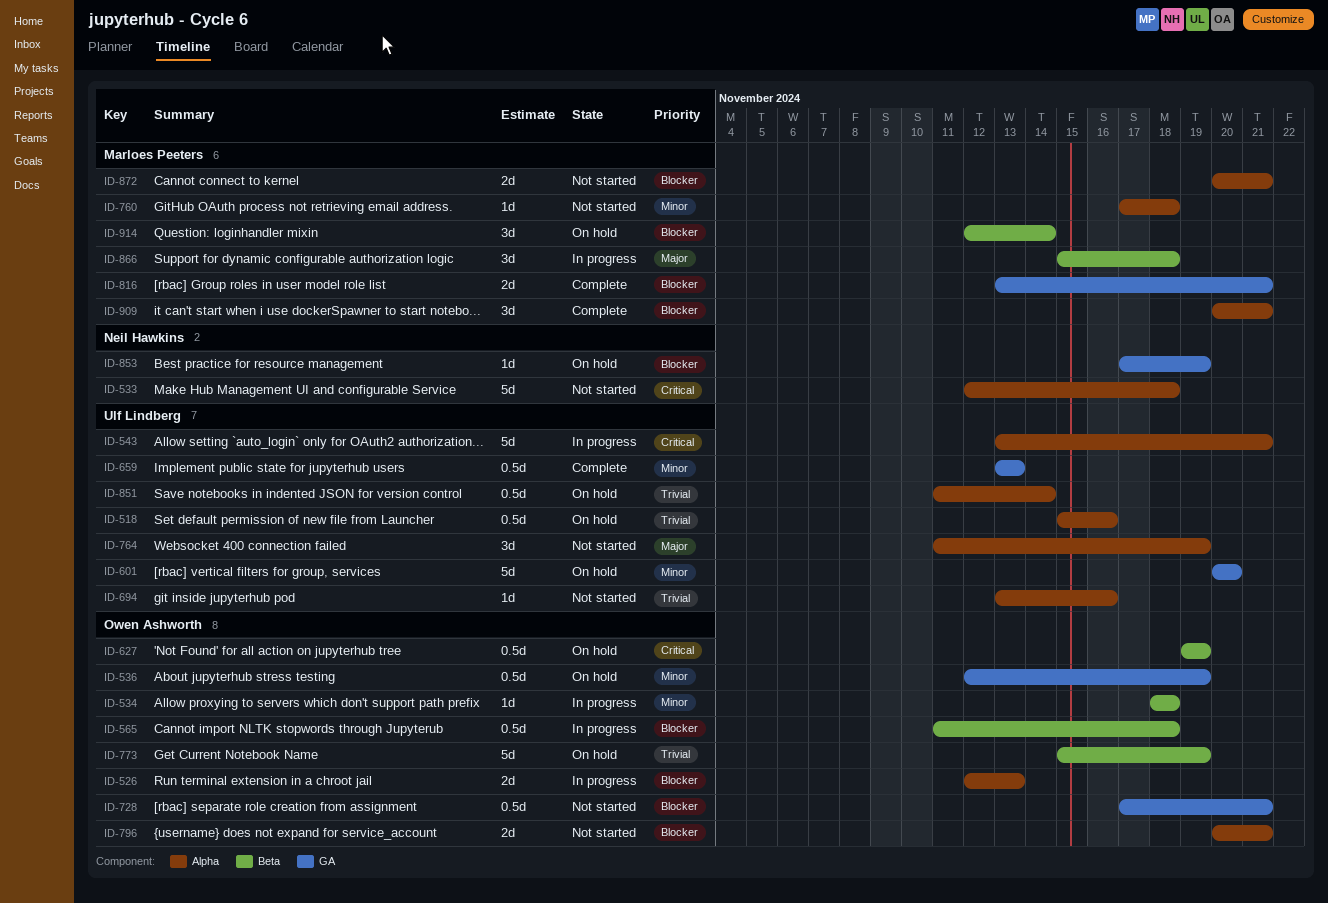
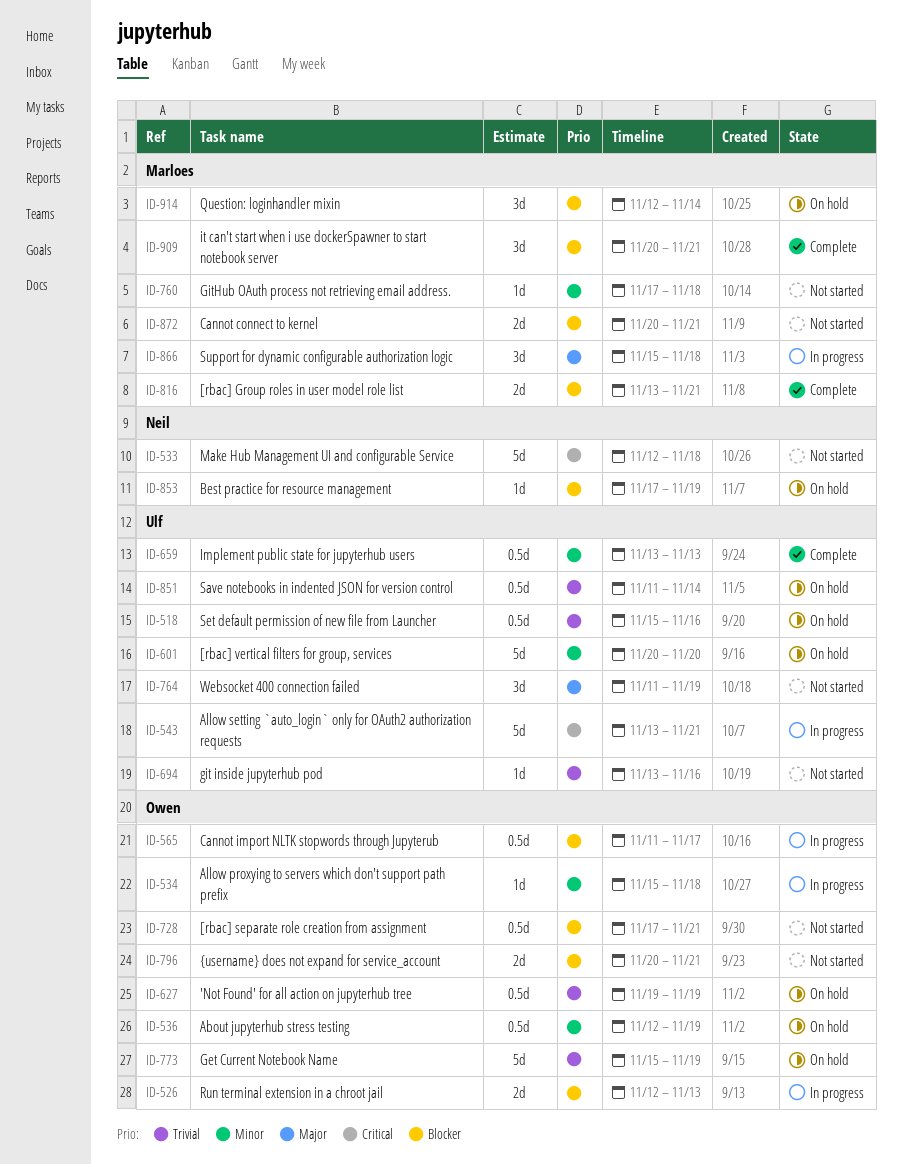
ID-534, start: Nov 18 -> Nov 15
ID-565, due: Nov 18 -> Nov 17
ID-627, priority: Critical -> Trivial

